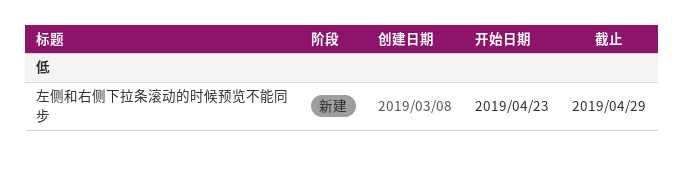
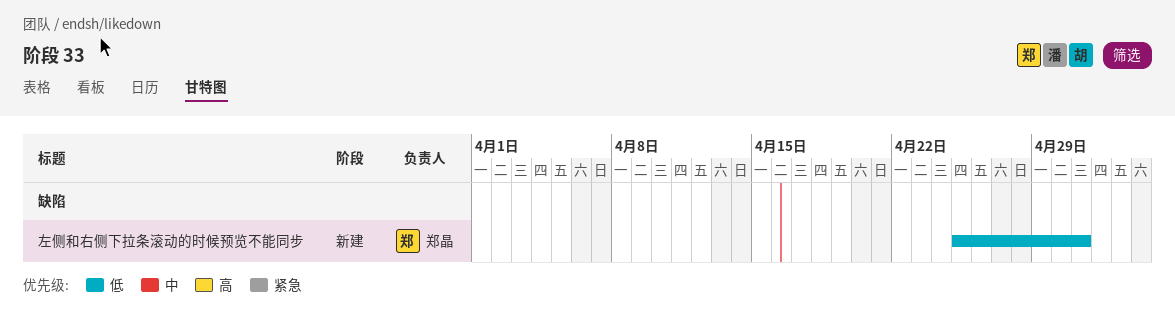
左侧和右侧下拉条滚动的时候预览不能同步, start: Apr 23 -> Apr 25
左侧和右侧下拉条滚动的时候预览不能同步, due: Apr 29 -> May 1

